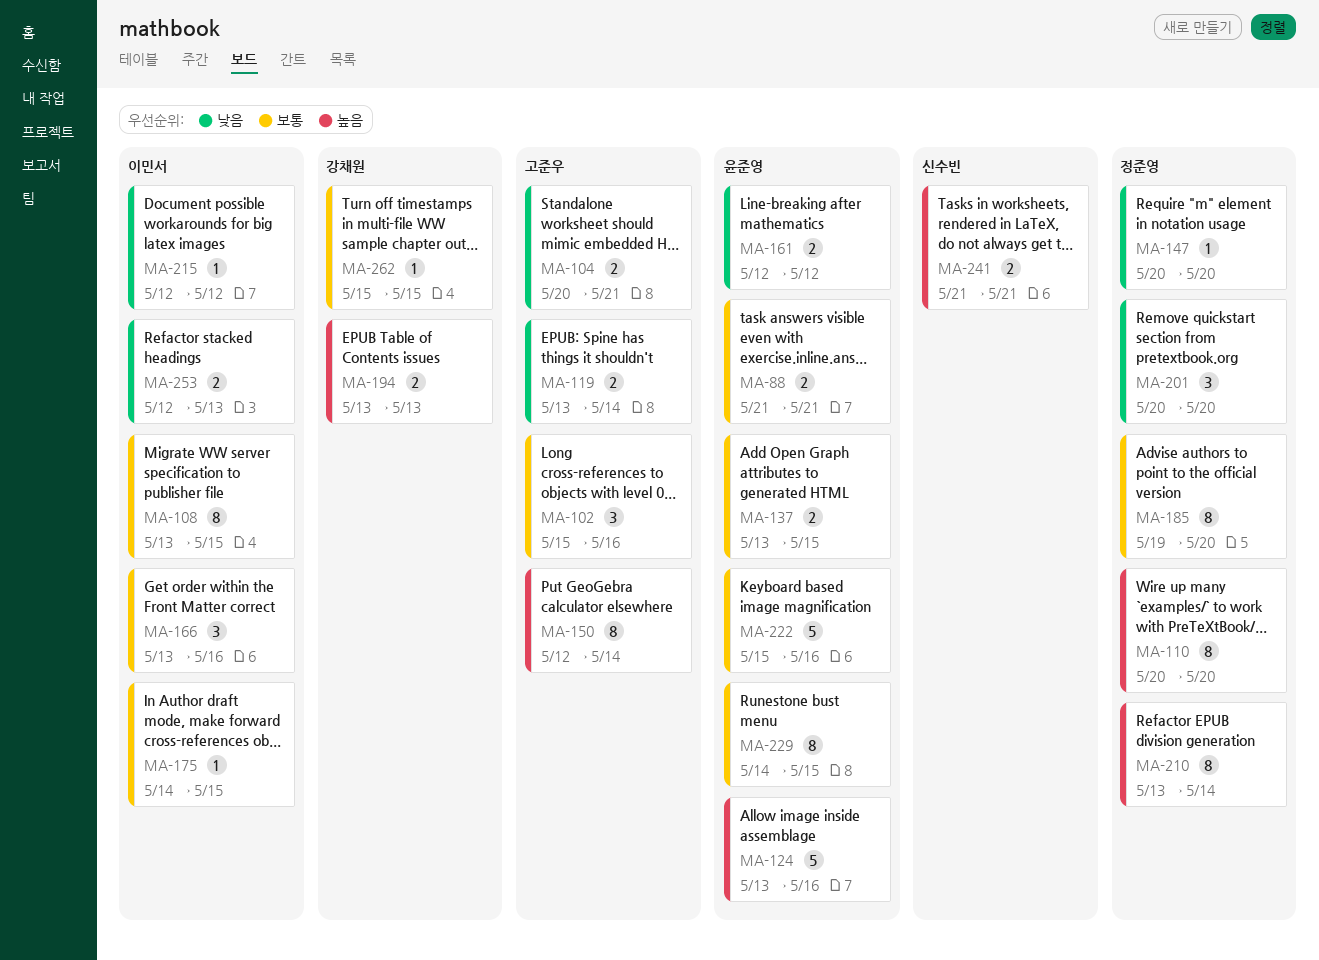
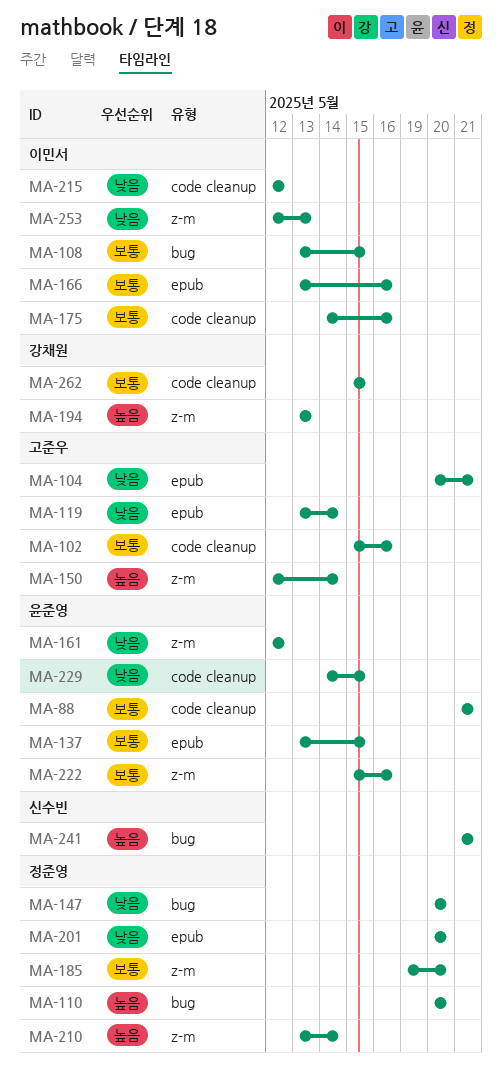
MA-124: present -> none
MA-175, due: May 15 -> May 16
MA-229, priority: 보통 -> 낮음

